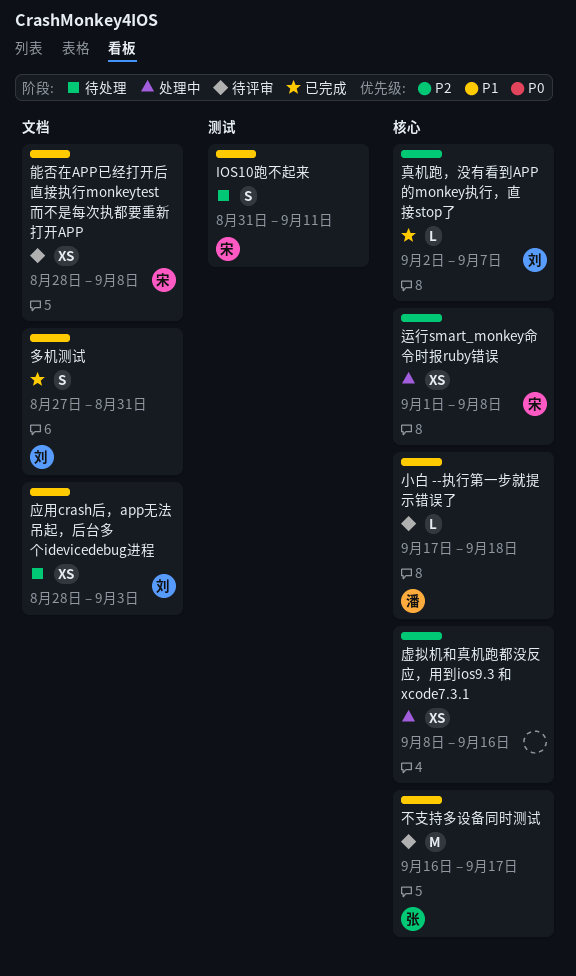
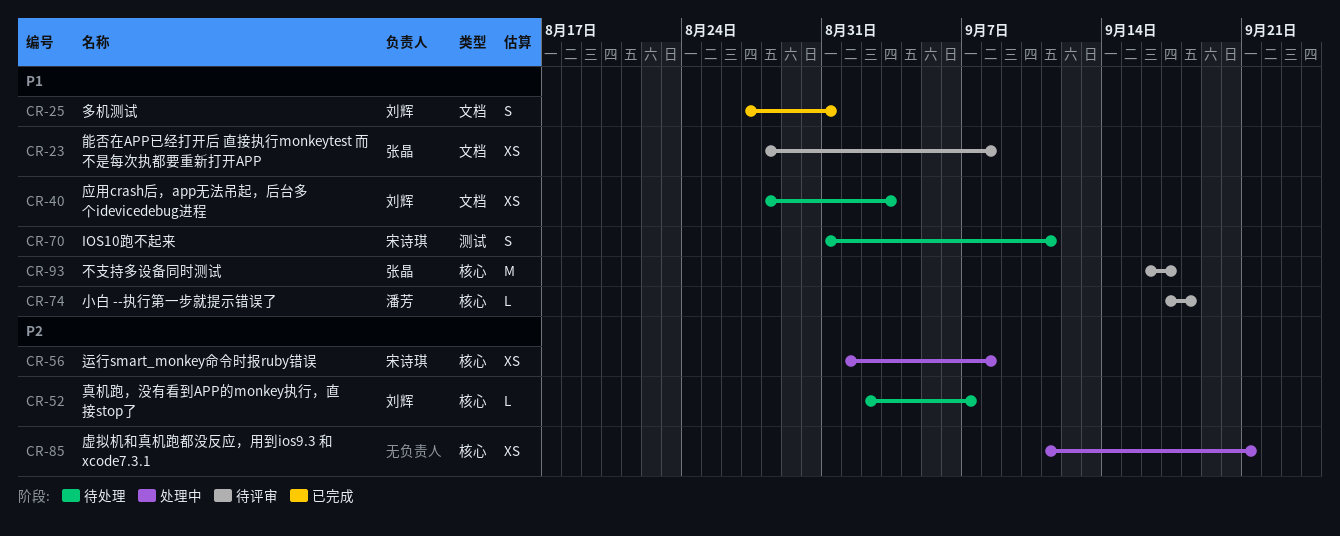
真机跑，没有看到APP的monkey执行，直接stop了, status: 已完成 -> 待处理
能否在APP已经打开后 直接执行monkeytest 而不是每次执都要重新打开APP, owner: 宋诗琪 -> 张晶
虚拟机和真机跑都没反应，用到ios9.3 和 xcode7.3.1, start: Sep 8 -> Sep 11
虚拟机和真机跑都没反应，用到ios9.3 和 xcode7.3.1, due: Sep 16 -> Sep 21

